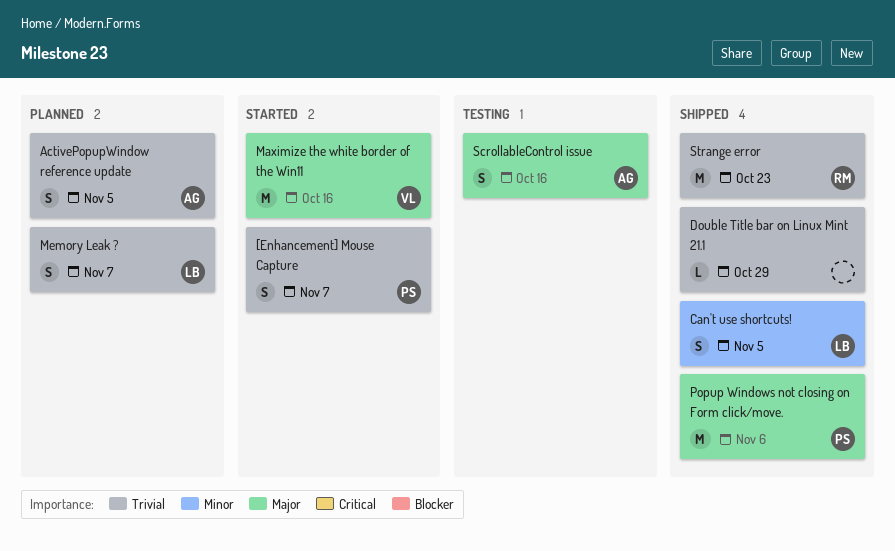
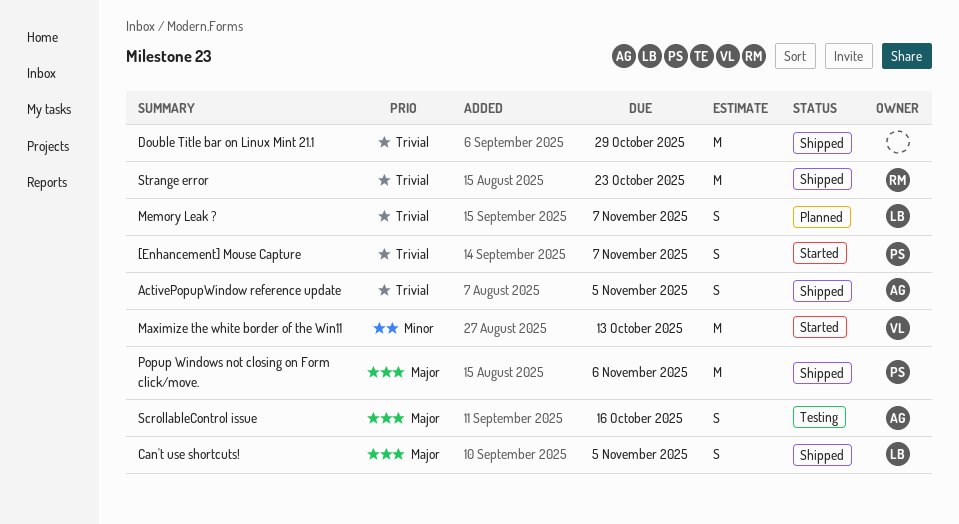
ActivePopupWindow reference update, status: Planned -> Shipped
Can't use shortcuts!, priority: Minor -> Major
Double Title bar on Linux Mint 21.1, estimate: L -> M
Maximize the white border of the Win11, priority: Major -> Minor
Maximize the white border of the Win11, due: Oct 16 -> Oct 13

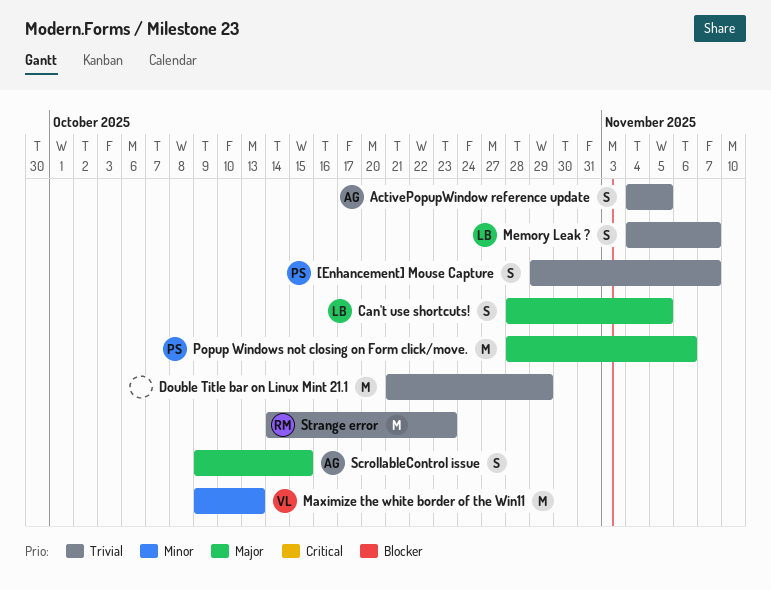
ScrollableControl issue, due: Oct 16 -> Oct 15

